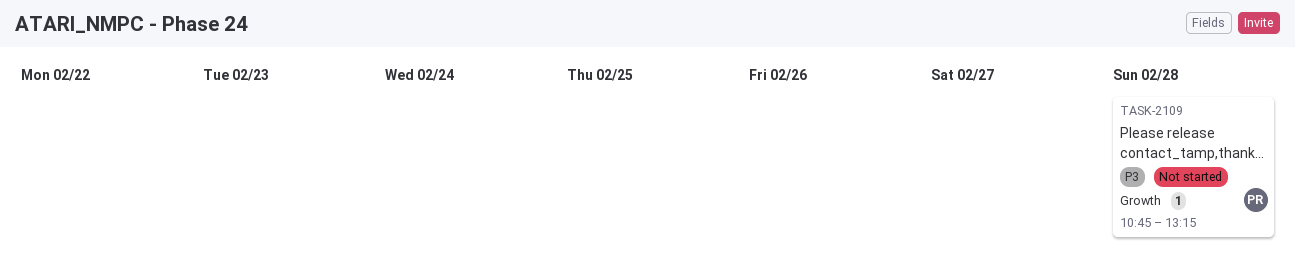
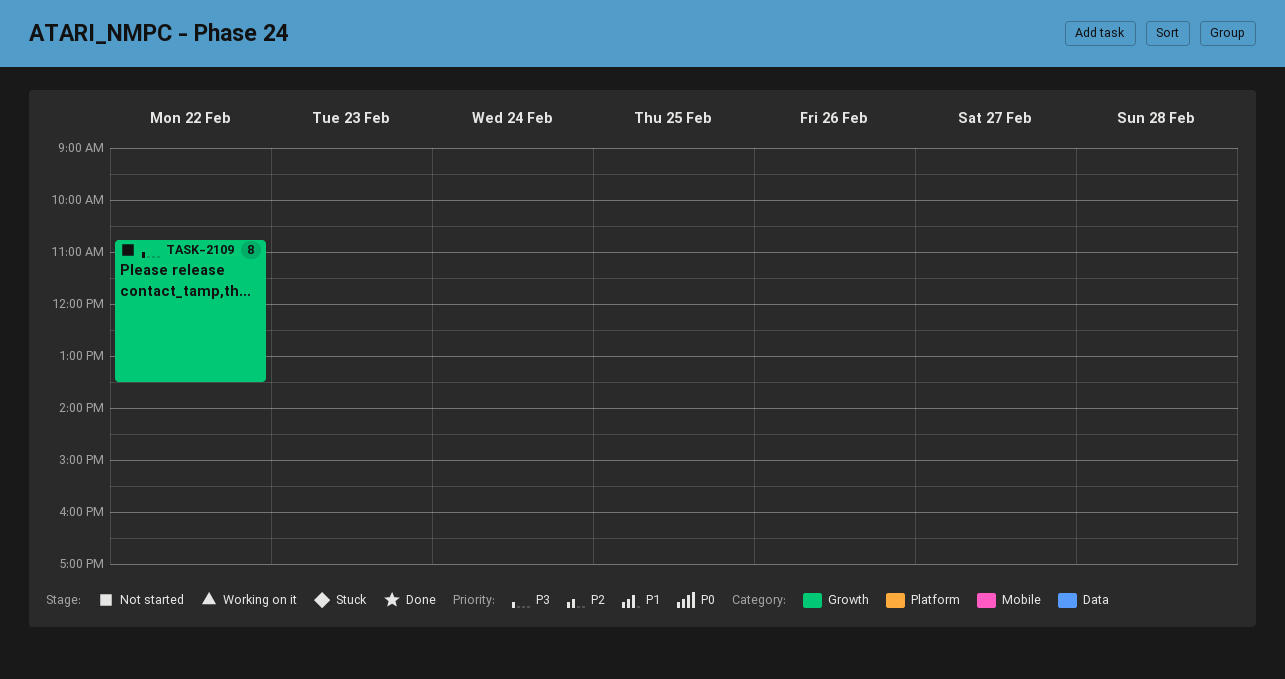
TASK-2109, estimate: 1 -> 8
TASK-2109, day: Feb 28 -> Feb 22
TASK-2109, ends: 13:15 -> 13:30

